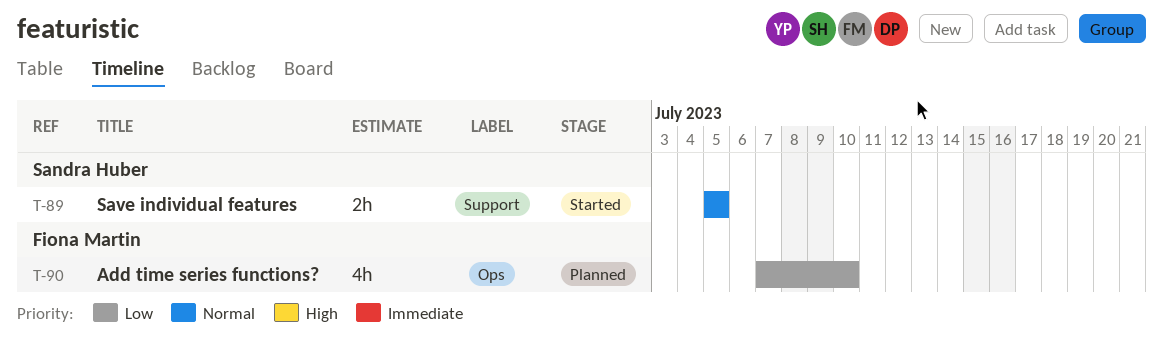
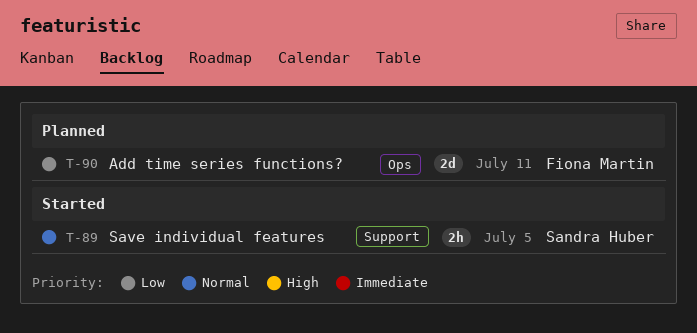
T-90, estimate: 4h -> 2d
T-90, due: Jul 10 -> Jul 11

